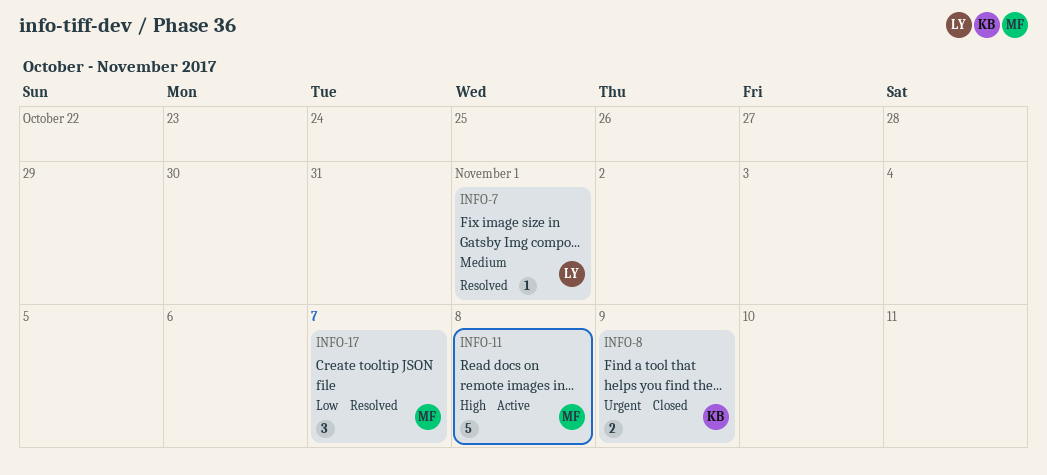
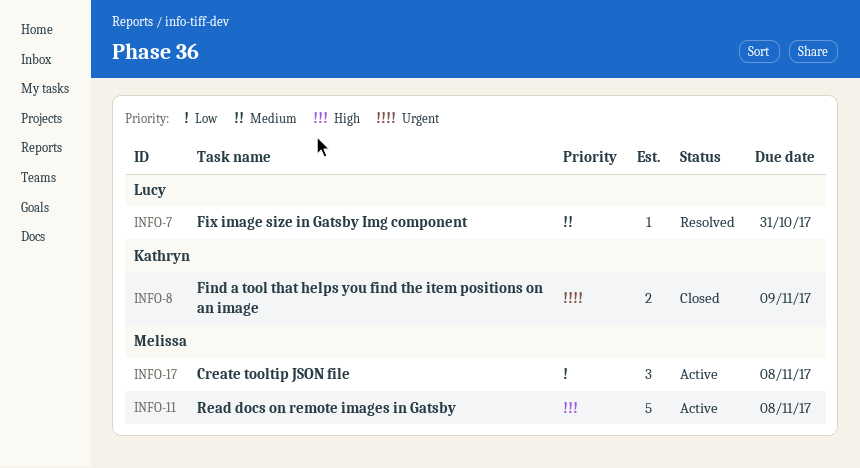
INFO-7, due: Nov 1 -> Oct 31
INFO-17, status: Resolved -> Active
INFO-17, due: Nov 7 -> Nov 8

